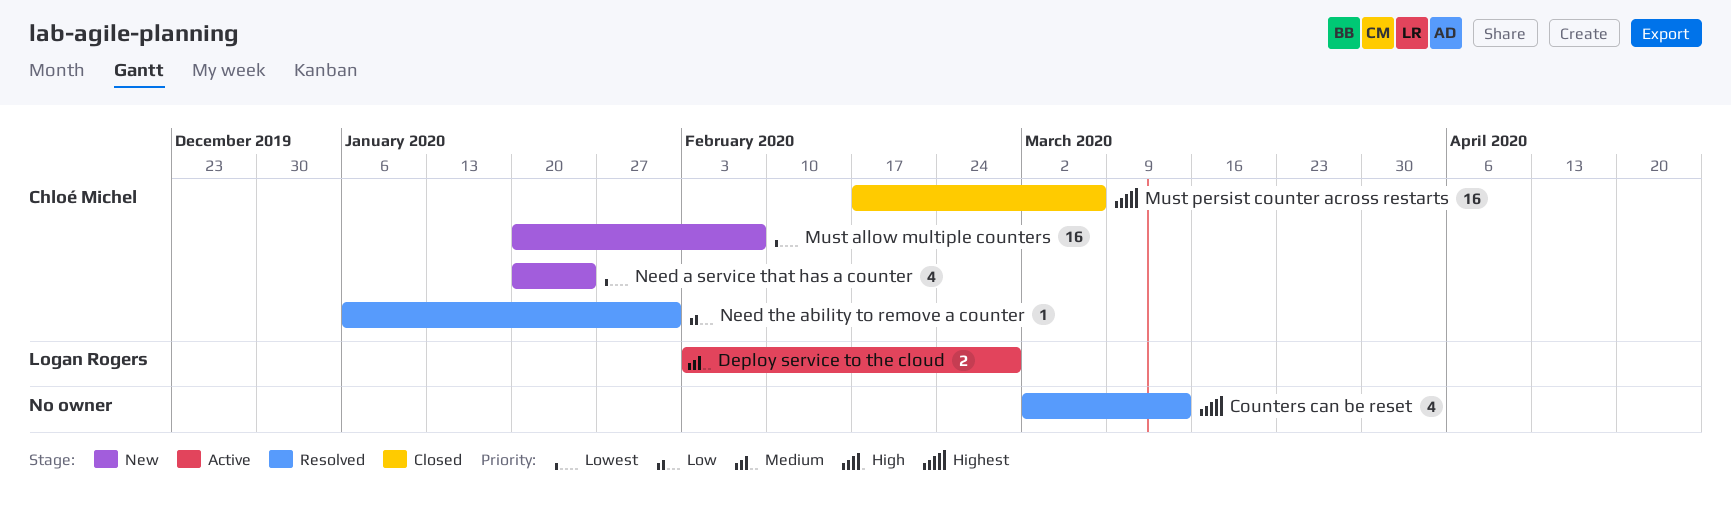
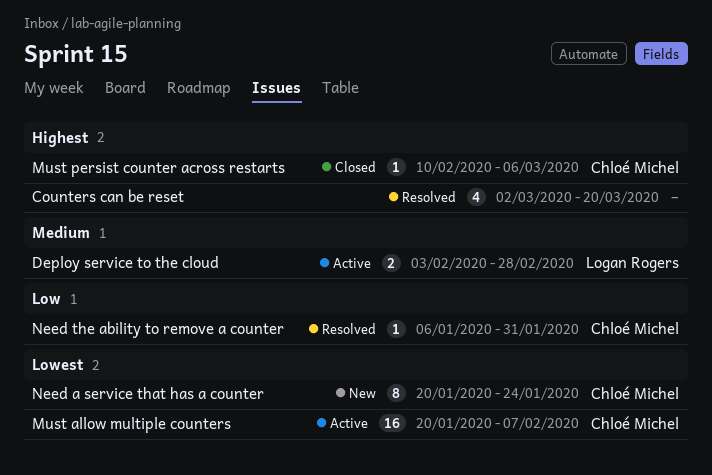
Counters can be reset, due: Mar 13 -> Mar 20
Must allow multiple counters, status: New -> Active
Must persist counter across restarts, estimate: 16 -> 1
Must persist counter across restarts, start: Feb 17 -> Feb 10
Need a service that has a counter, estimate: 4 -> 8

